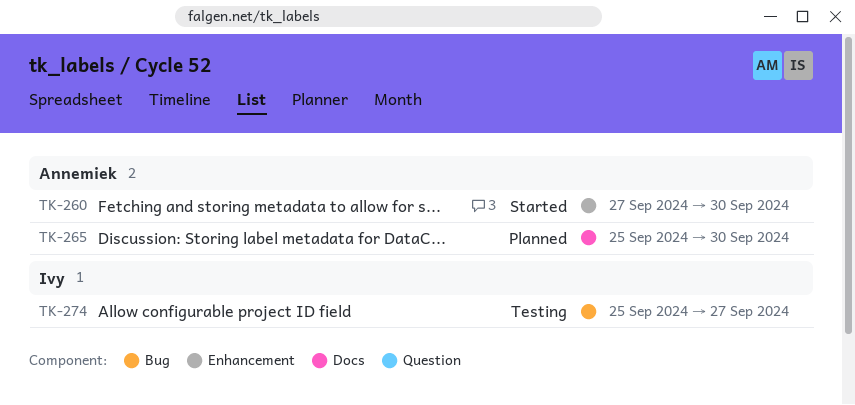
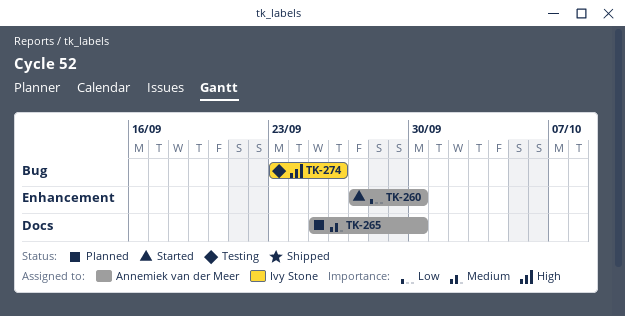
TK-274, start: Sep 25 -> Sep 23
TK-274, due: Sep 27 -> Sep 26

